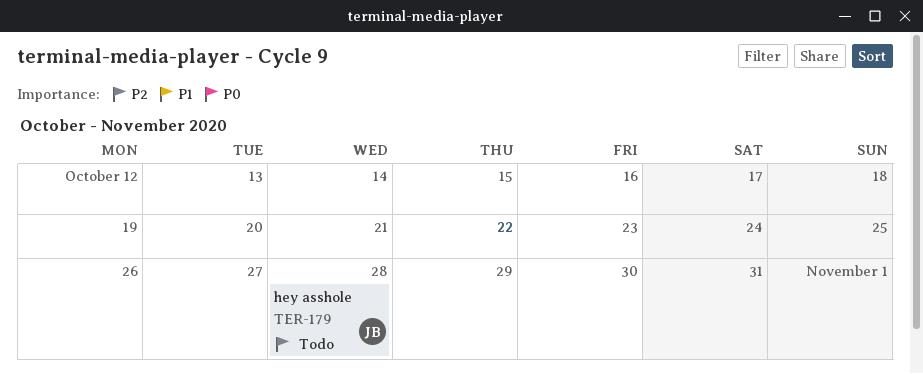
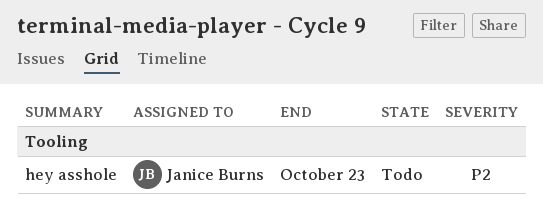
hey asshole, due: Oct 28 -> Oct 23

